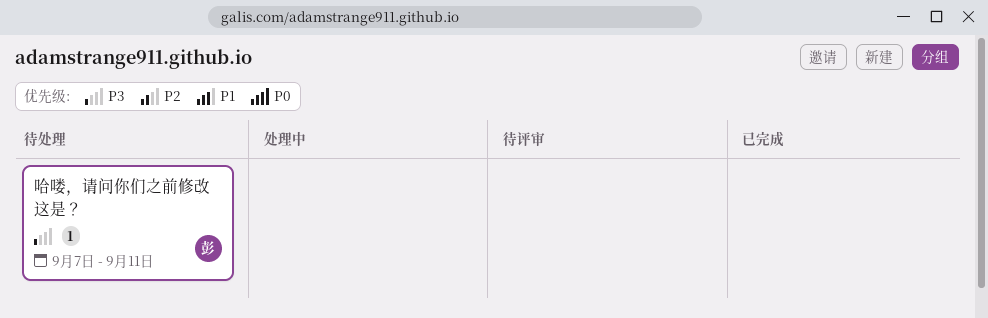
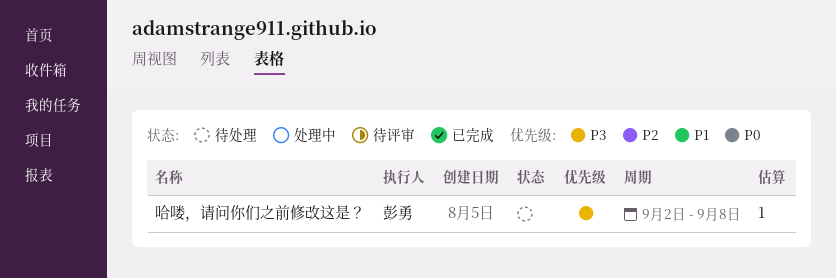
哈喽，请问你们之前修改这是？, start: Sep 7 -> Sep 2
哈喽，请问你们之前修改这是？, due: Sep 11 -> Sep 8

